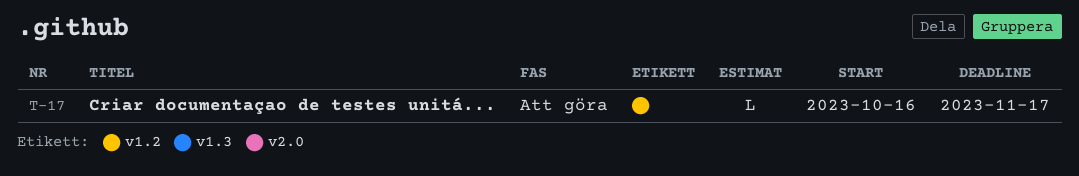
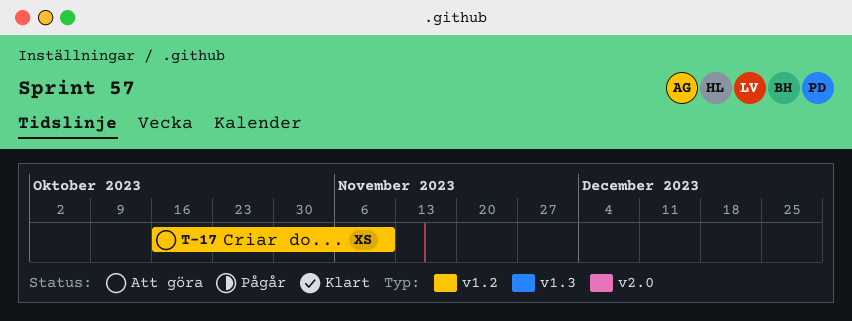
T-17, estimate: L -> XS
T-17, due: Nov 17 -> Nov 10

